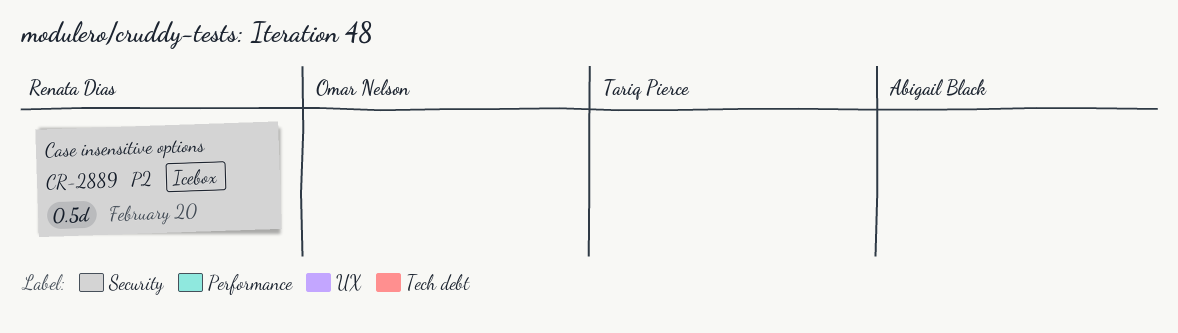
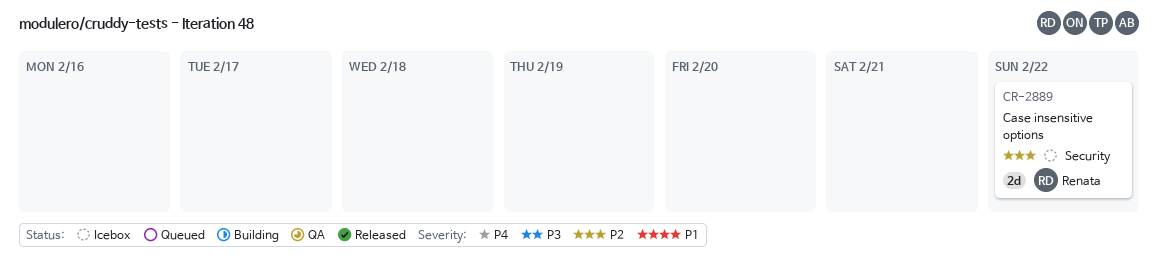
CR-2889, estimate: 0.5d -> 2d
CR-2889, due: Feb 20 -> Feb 22

